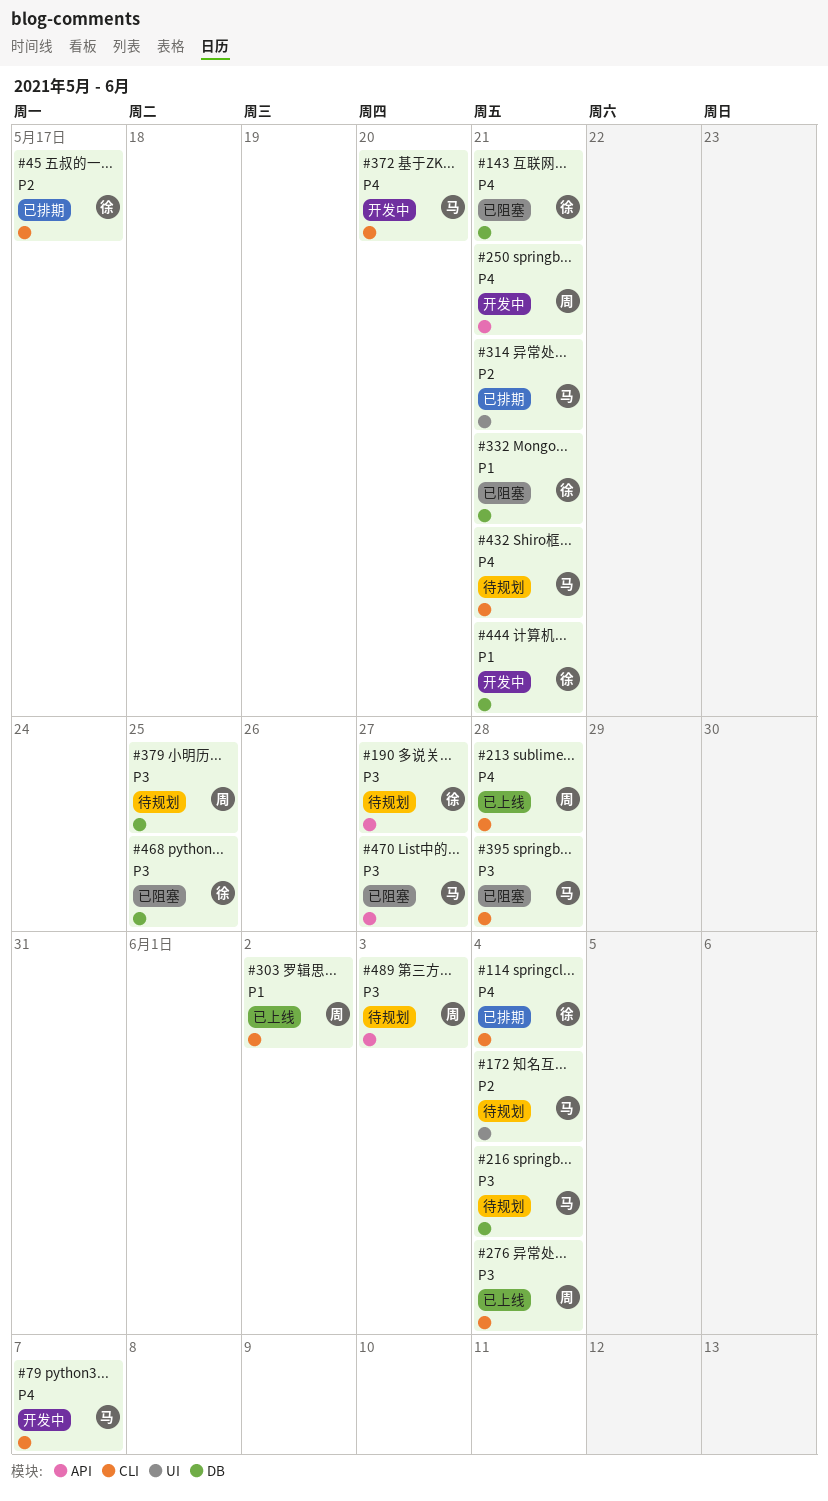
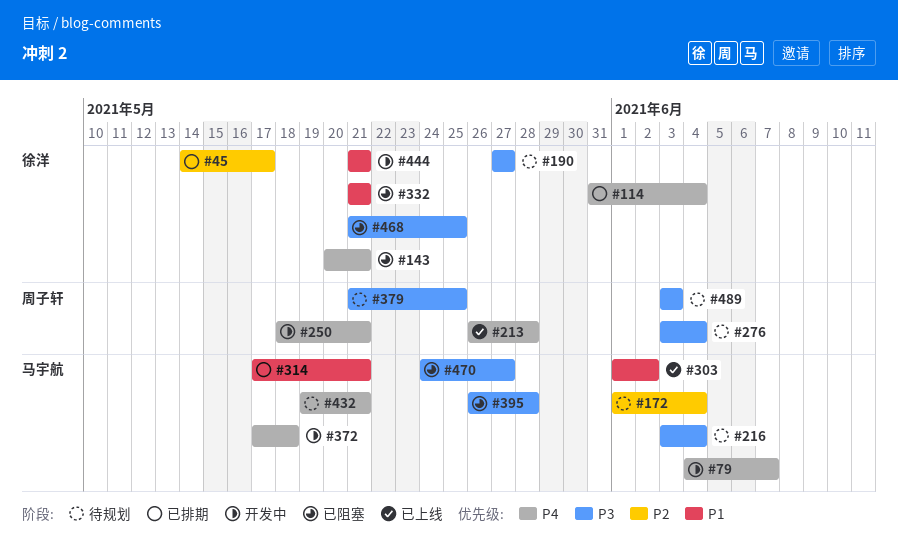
#276, status: 已上线 -> 待规划
#303, owner: 周子轩 -> 马宇航
#314, priority: P2 -> P1
#372, due: May 20 -> May 18

